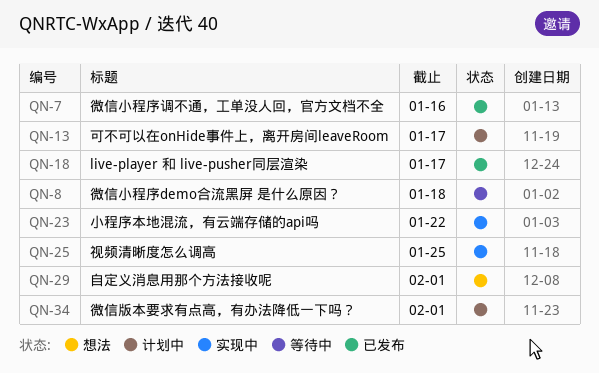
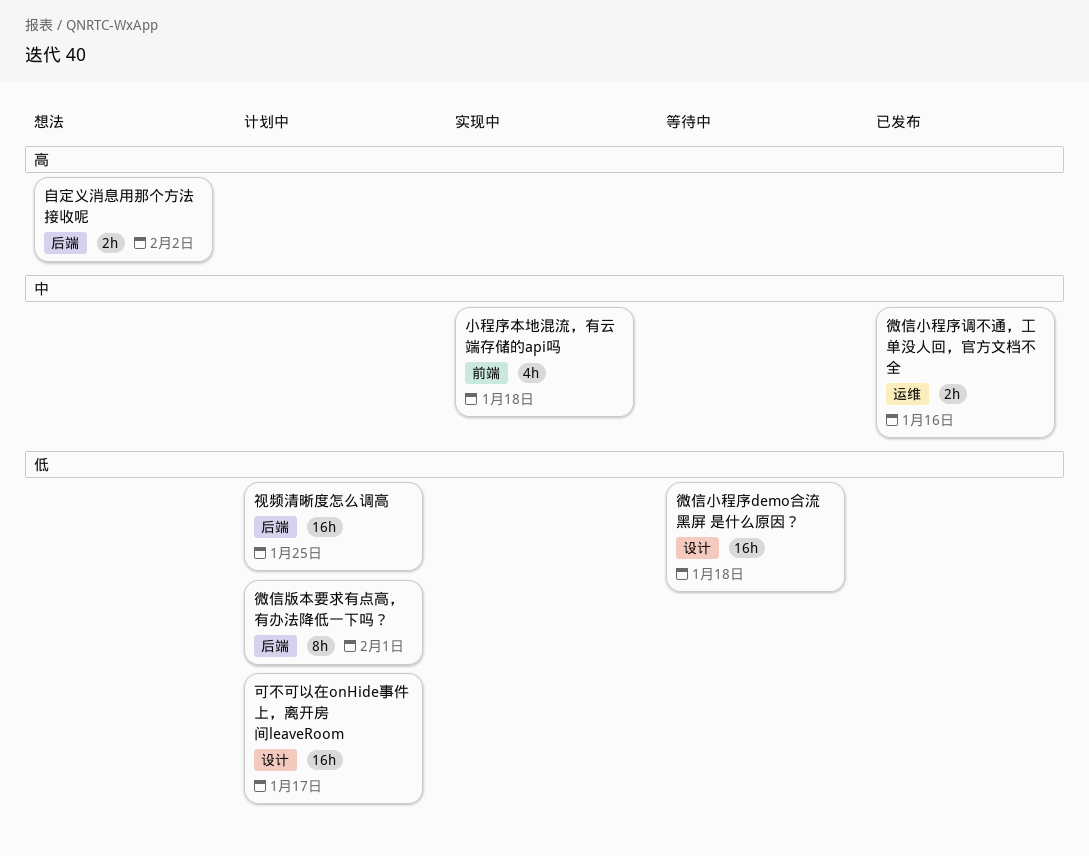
live-player 和 live-pusher同层渲染: present -> none
小程序本地混流，有云端存储的api吗, due: Jan 22 -> Jan 18
自定义消息用那个方法接收呢, due: Feb 1 -> Feb 2
视频清晰度怎么调高, status: 实现中 -> 计划中

